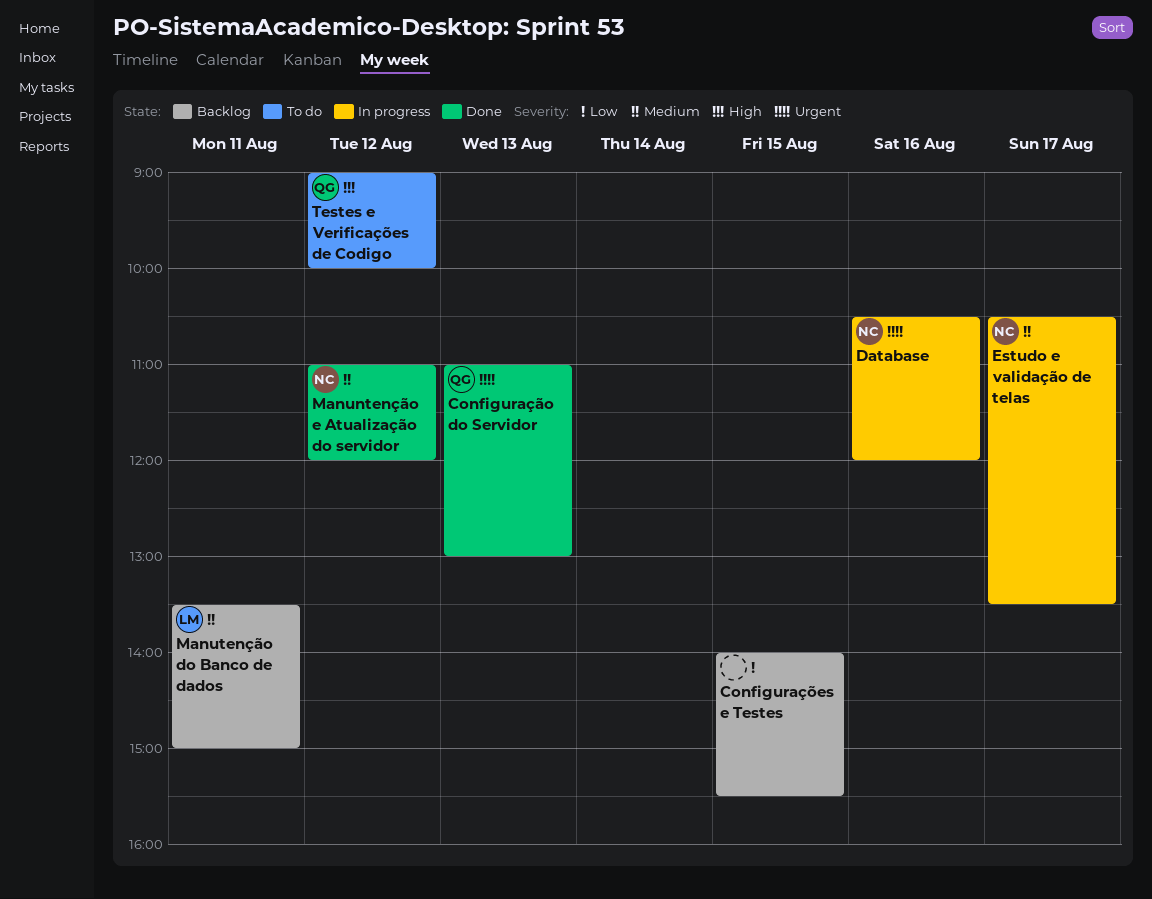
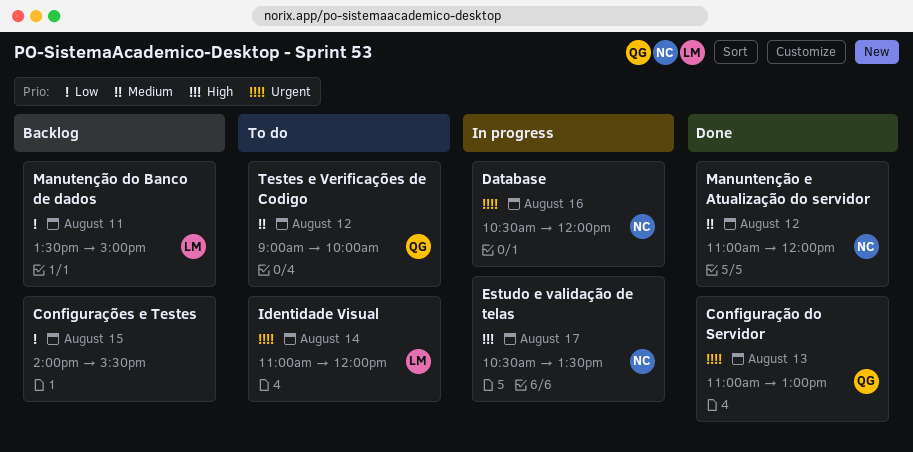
Estudo e validação de telas, priority: Medium -> High
Identidade Visual: none -> present
Manutenção do Banco de dados, priority: Medium -> Low
Testes e Verificações de Codigo, priority: High -> Medium

